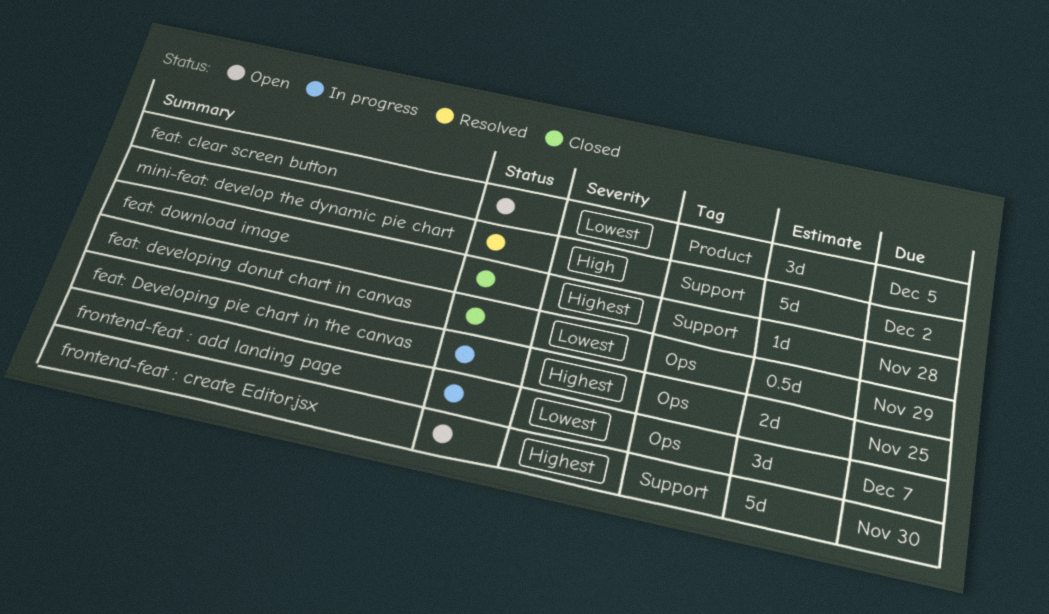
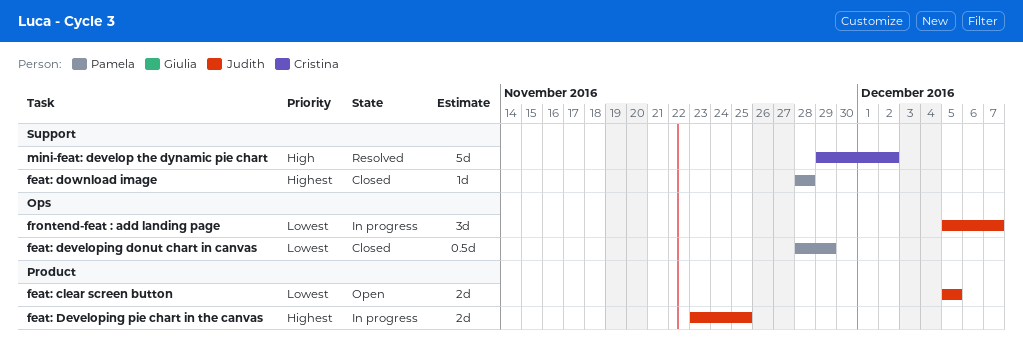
feat: clear screen button, estimate: 3d -> 2d
feat: Developing pie chart in the canvas, label: Ops -> Product
frontend-feat : create Editor.jsx: present -> none

